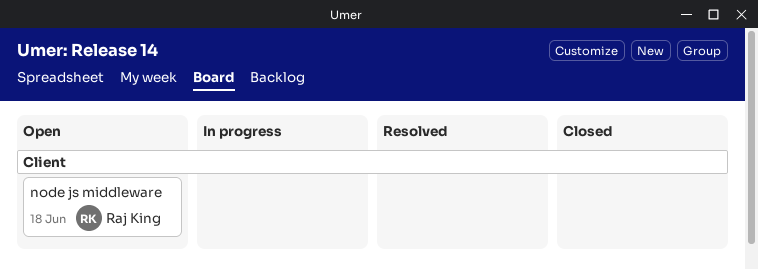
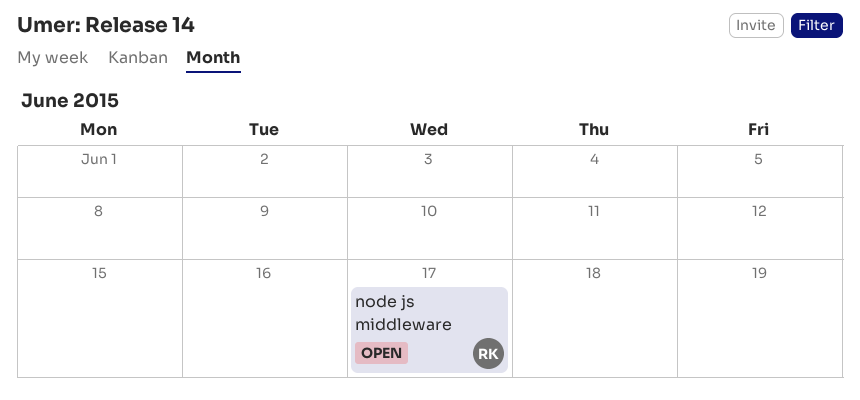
node js middleware, due: Jun 18 -> Jun 17

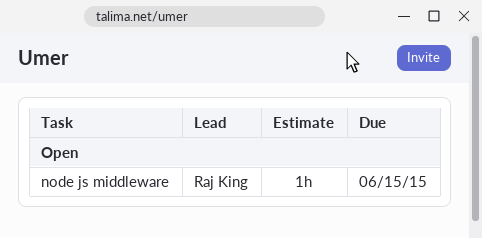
node js middleware, due: Jun 17 -> Jun 15

